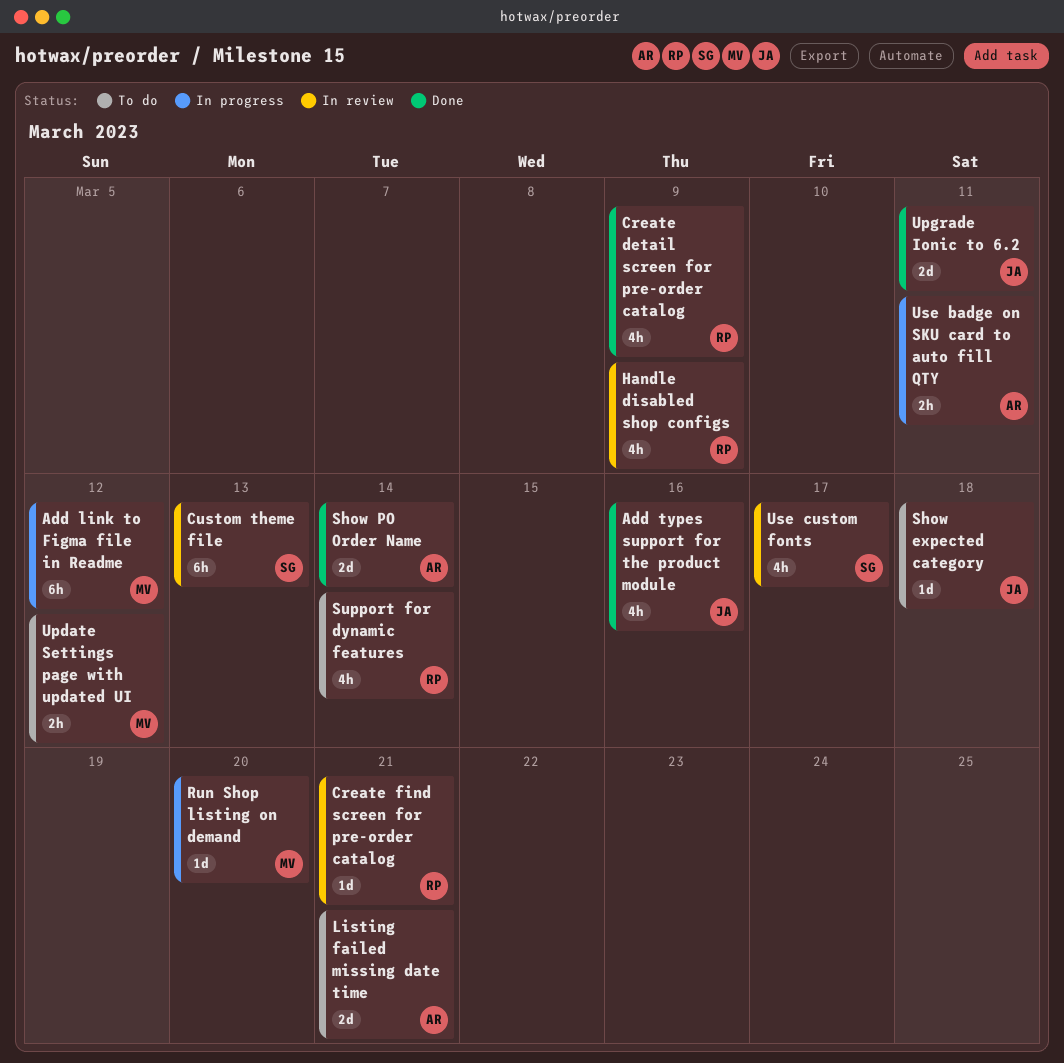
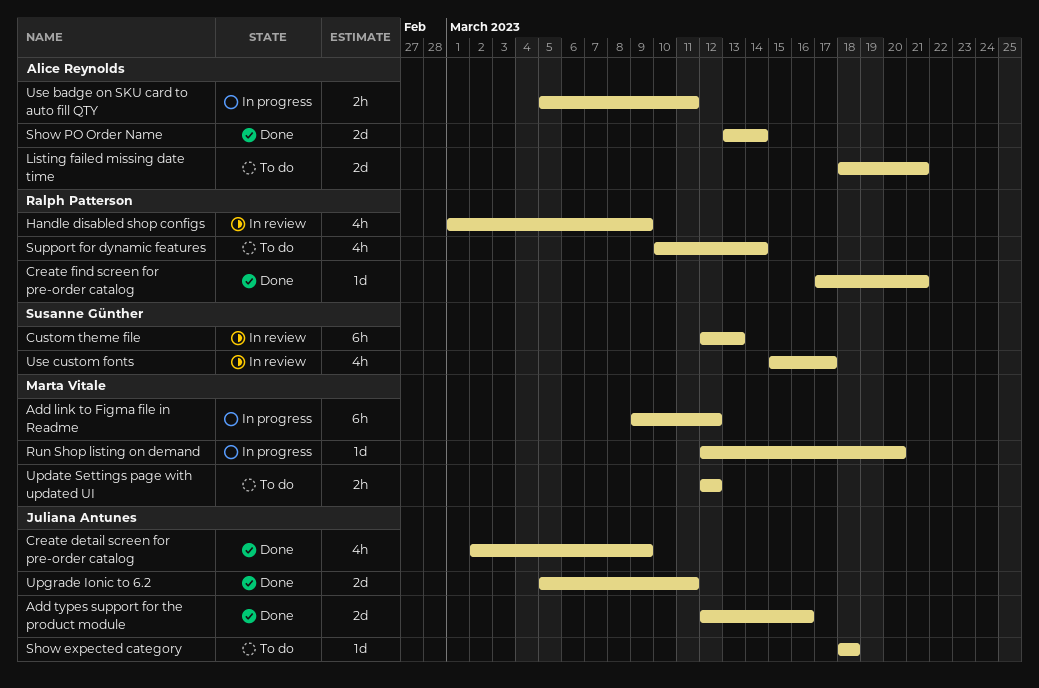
Add types support for the product module, estimate: 4h -> 2d
Create detail screen for pre-order catalog, owner: Ralph Patterson -> Juliana Antunes
Create find screen for pre-order catalog, status: In review -> Done

